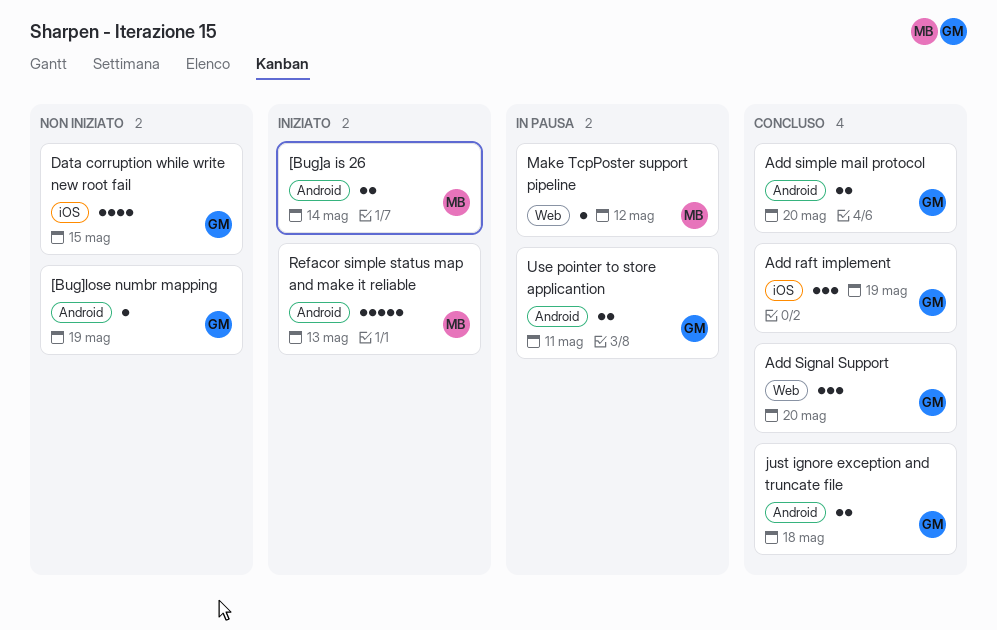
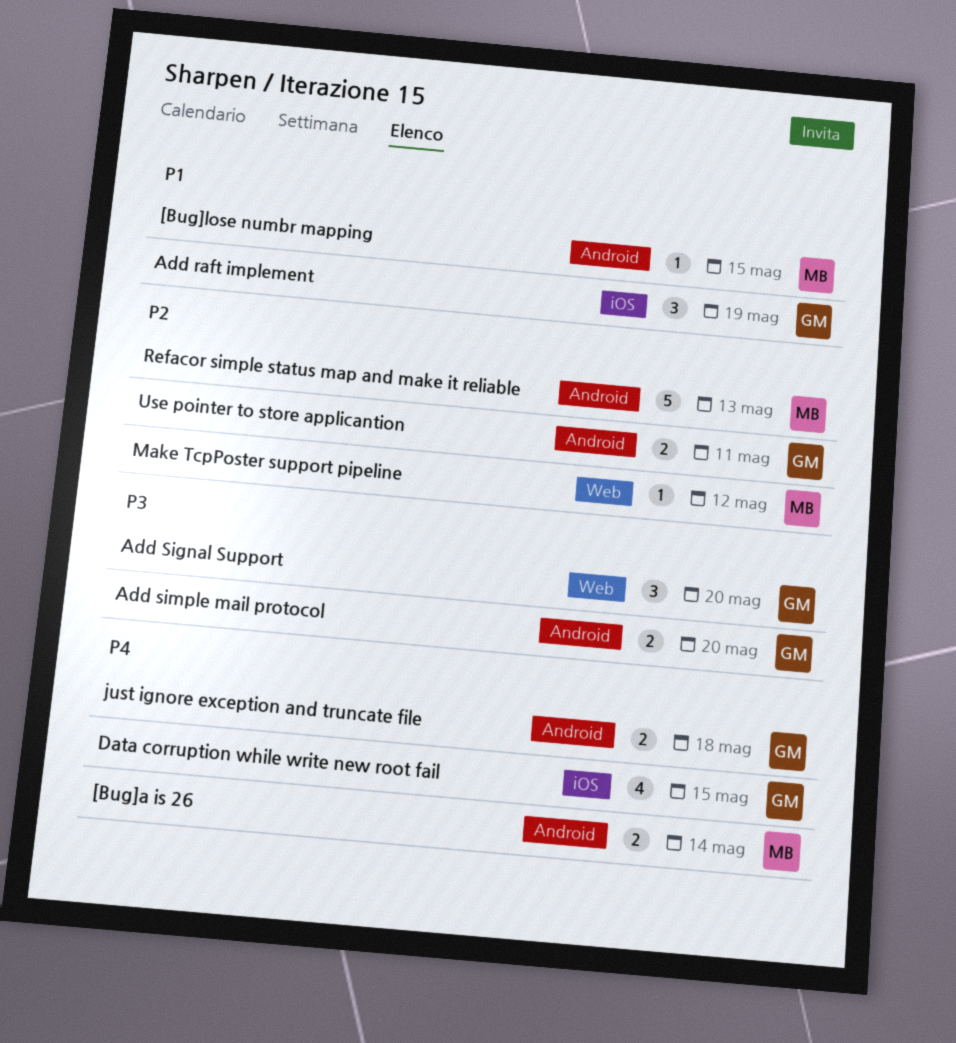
[Bug]lose numbr mapping, owner: GM -> MB
[Bug]lose numbr mapping, due: May 19 -> May 15

